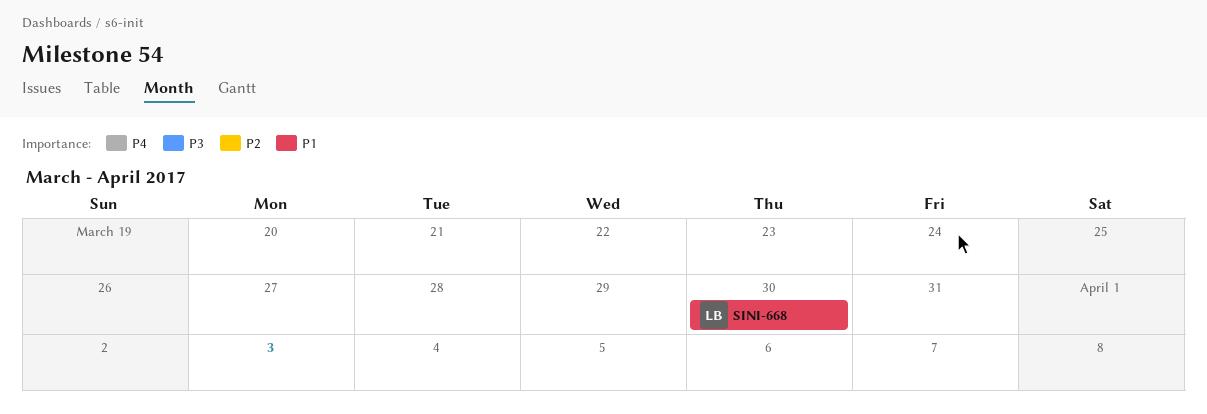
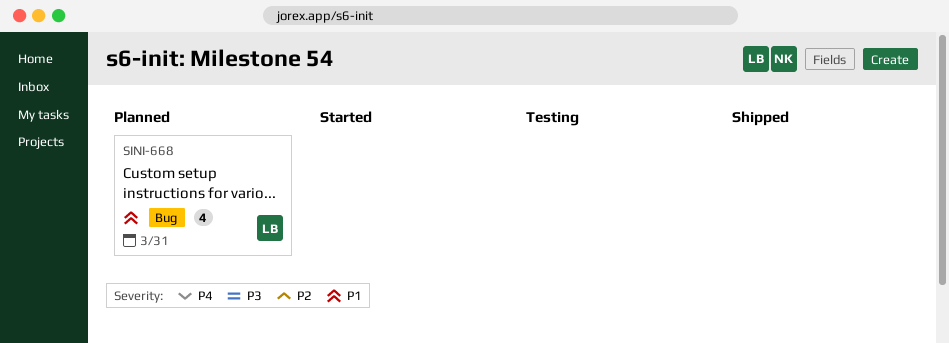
SINI-668, due: Mar 30 -> Mar 31

